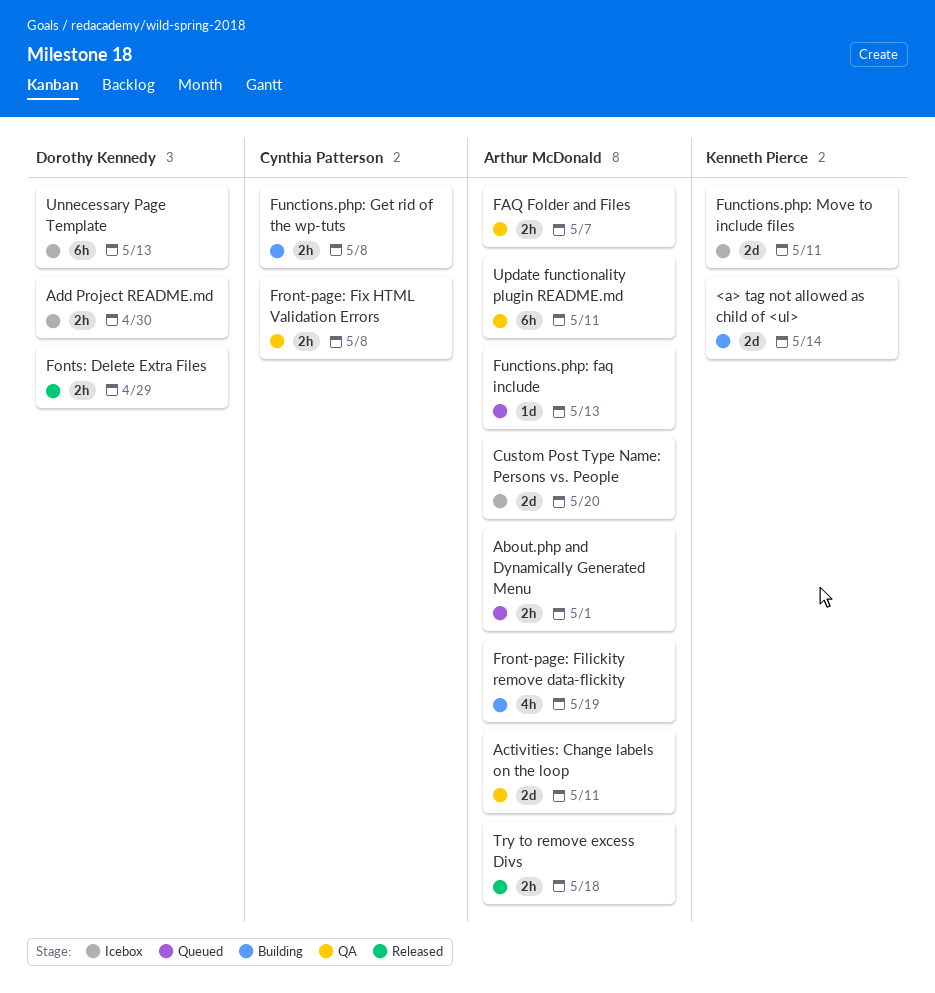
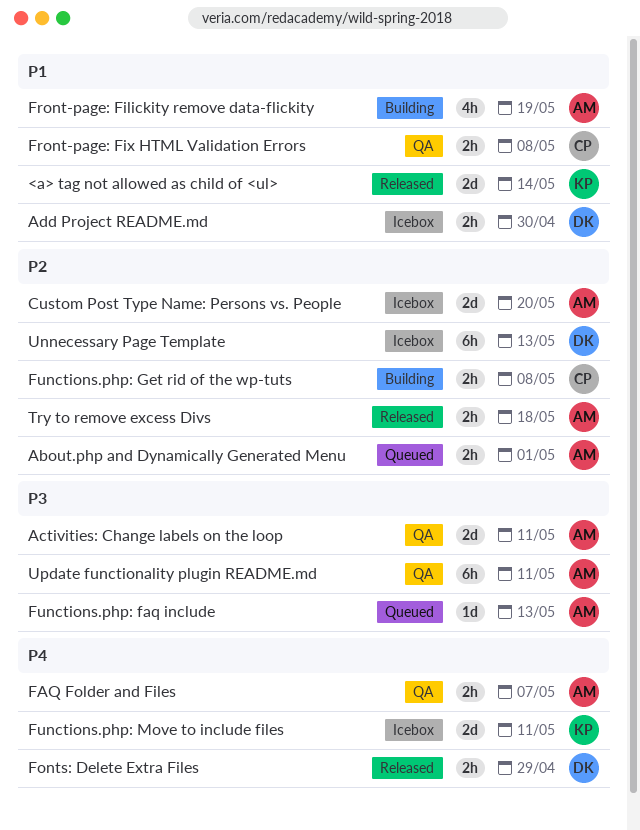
<a> tag not allowed as child of <ul>, status: Building -> Released

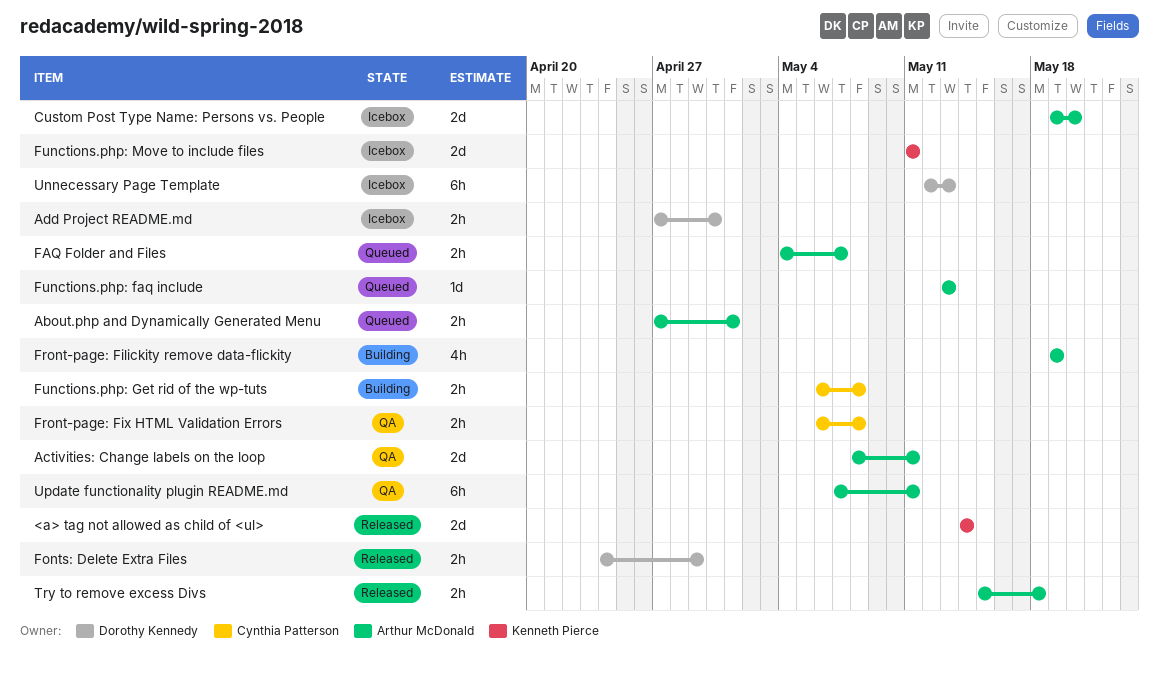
FAQ Folder and Files, status: QA -> Queued

